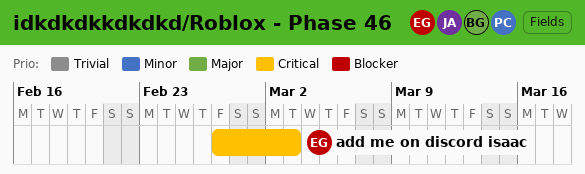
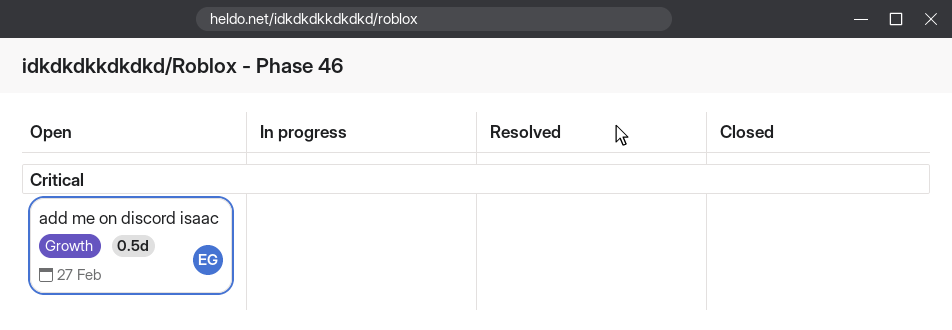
add me on discord isaac, due: Mar 3 -> Feb 27

